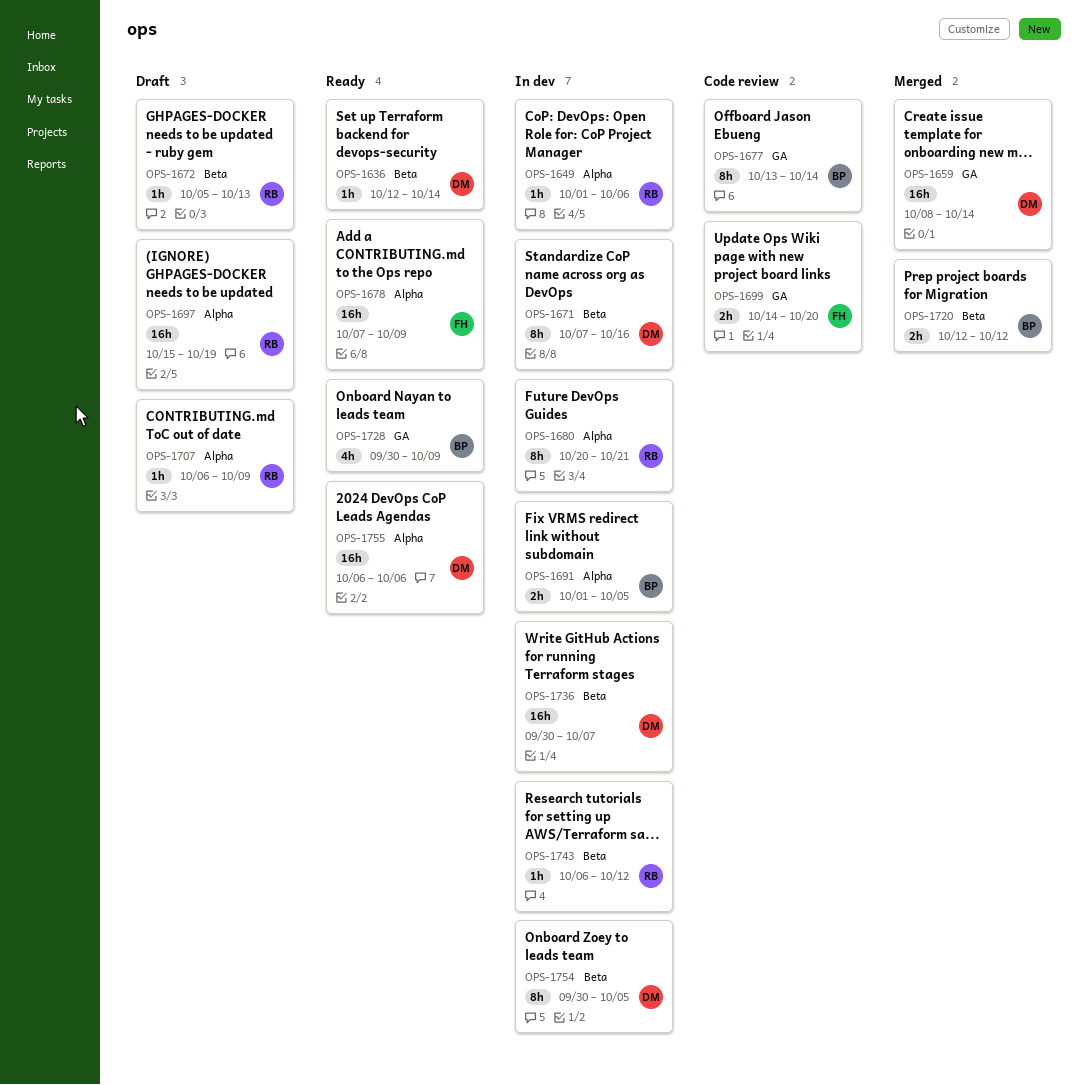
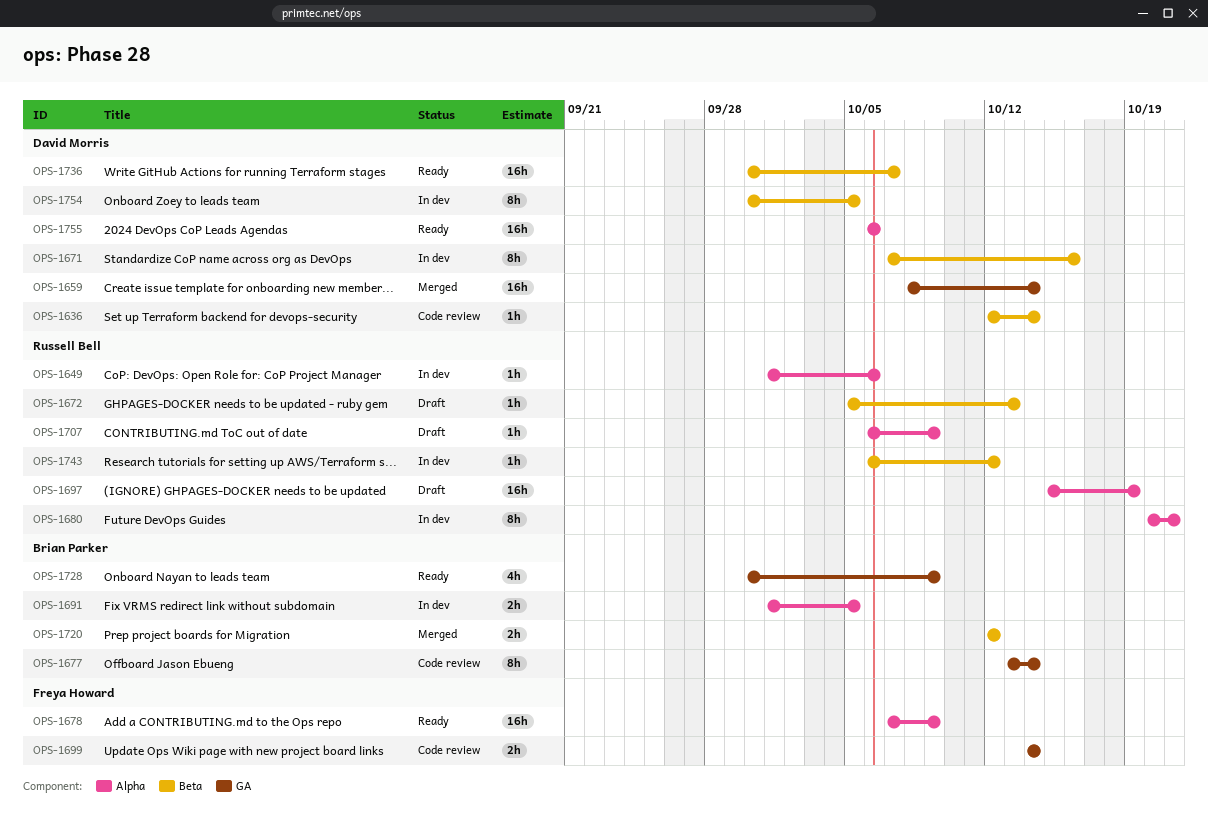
OPS-1636, status: Ready -> Code review
OPS-1699, due: Oct 20 -> Oct 14
OPS-1736, status: In dev -> Ready

